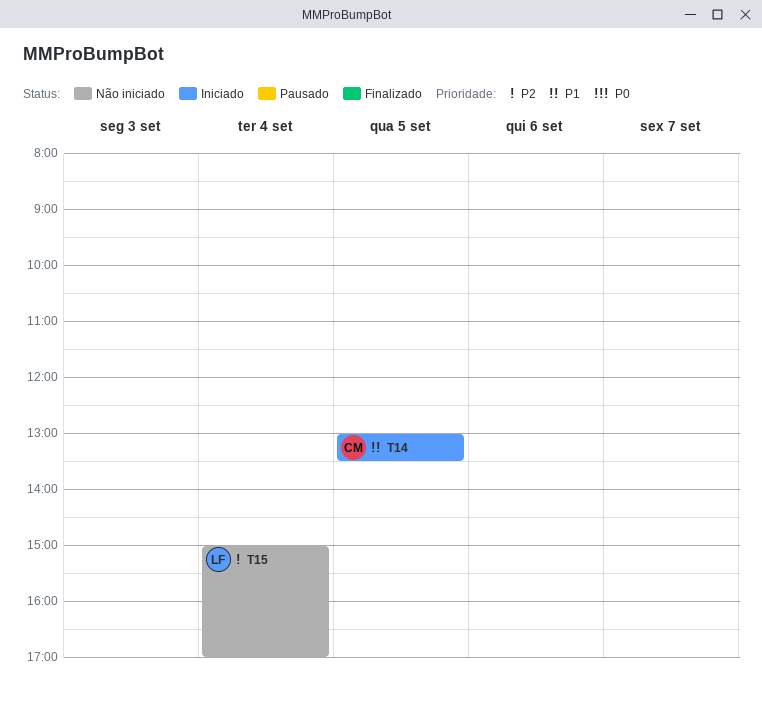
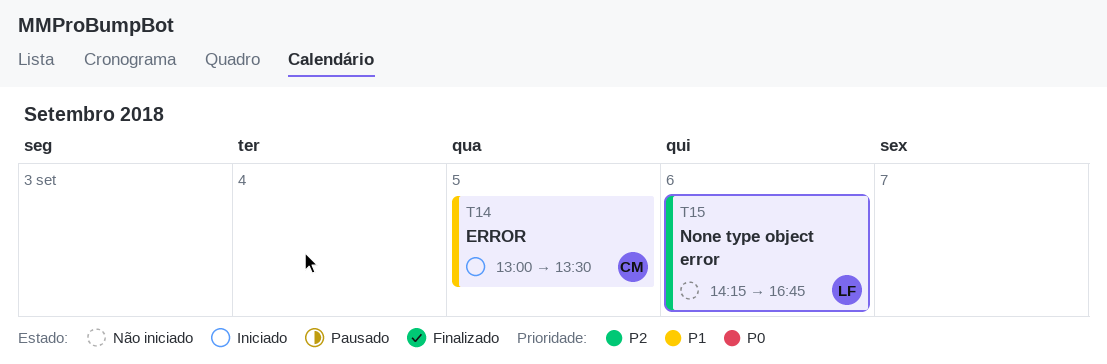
T15, day: Sep 4 -> Sep 6
T15, begins: 15:00 -> 14:15
T15, ends: 17:00 -> 16:45

